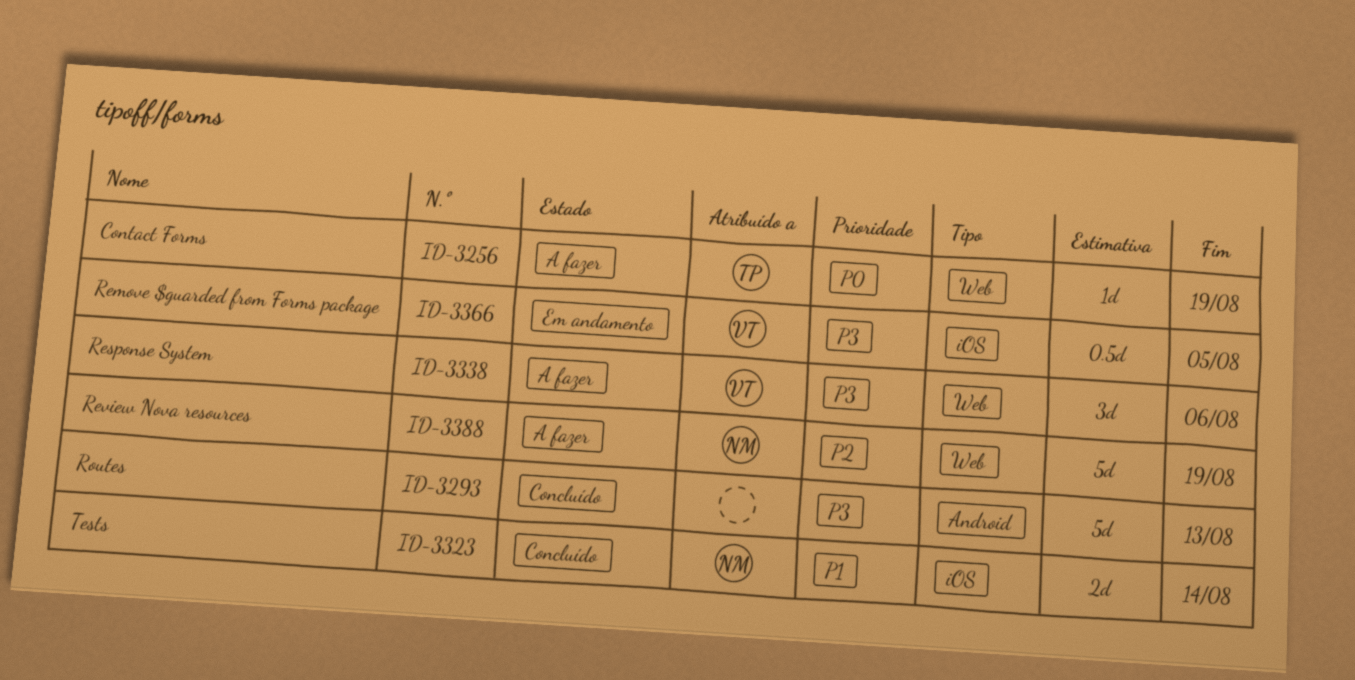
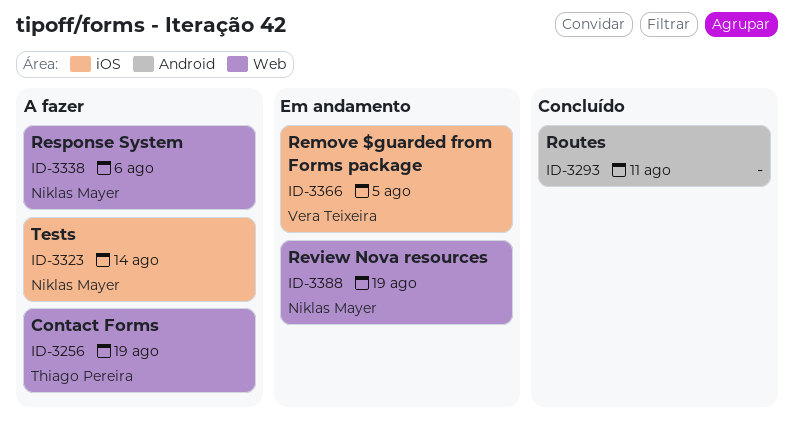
ID-3293, due: Aug 13 -> Aug 11
ID-3323, status: Concluído -> A fazer
ID-3338, owner: Vera Teixeira -> Niklas Mayer
ID-3388, status: A fazer -> Em andamento

